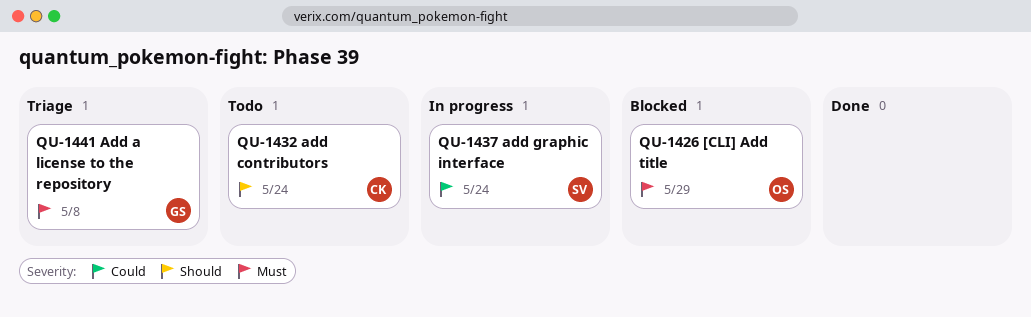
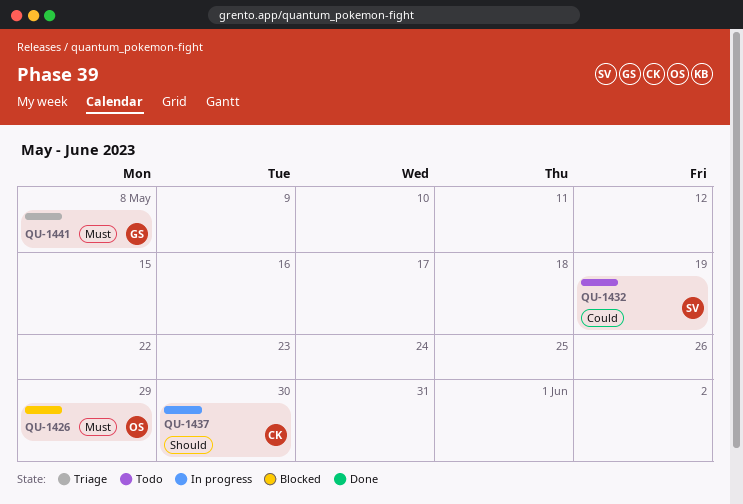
QU-1432, owner: CK -> SV
QU-1432, priority: Should -> Could
QU-1432, due: May 24 -> May 19
QU-1437, owner: SV -> CK
QU-1437, priority: Could -> Should
QU-1437, due: May 24 -> May 30

